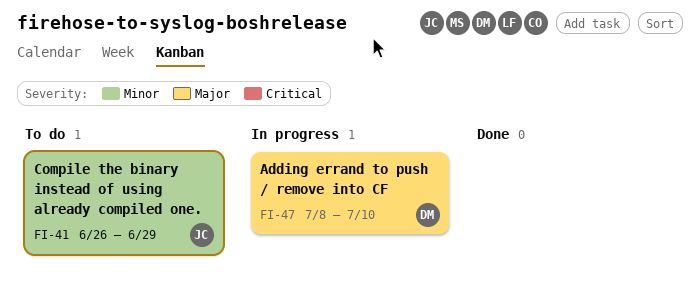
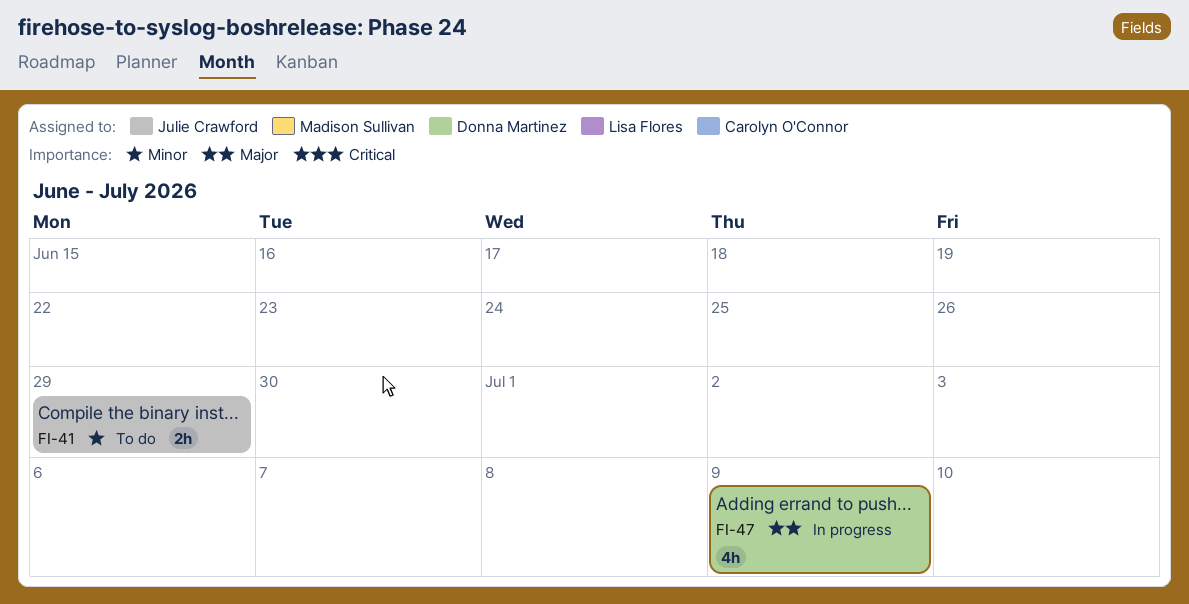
FI-47, due: Jul 10 -> Jul 9

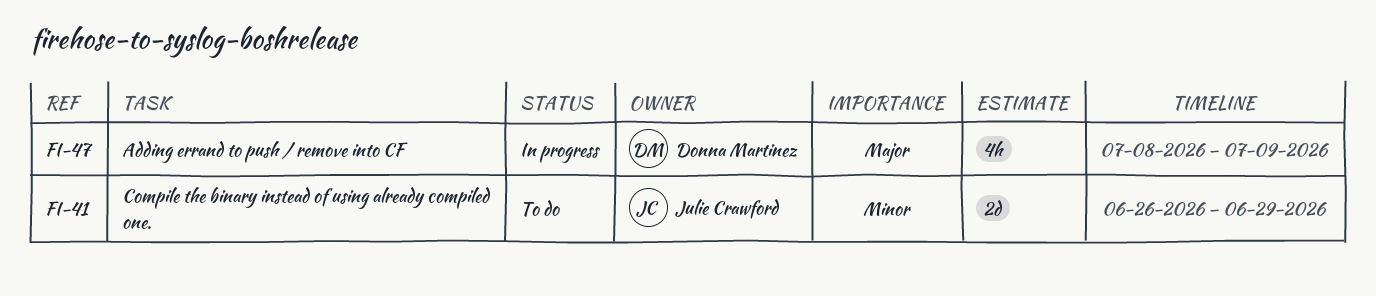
FI-41, estimate: 2h -> 2d

